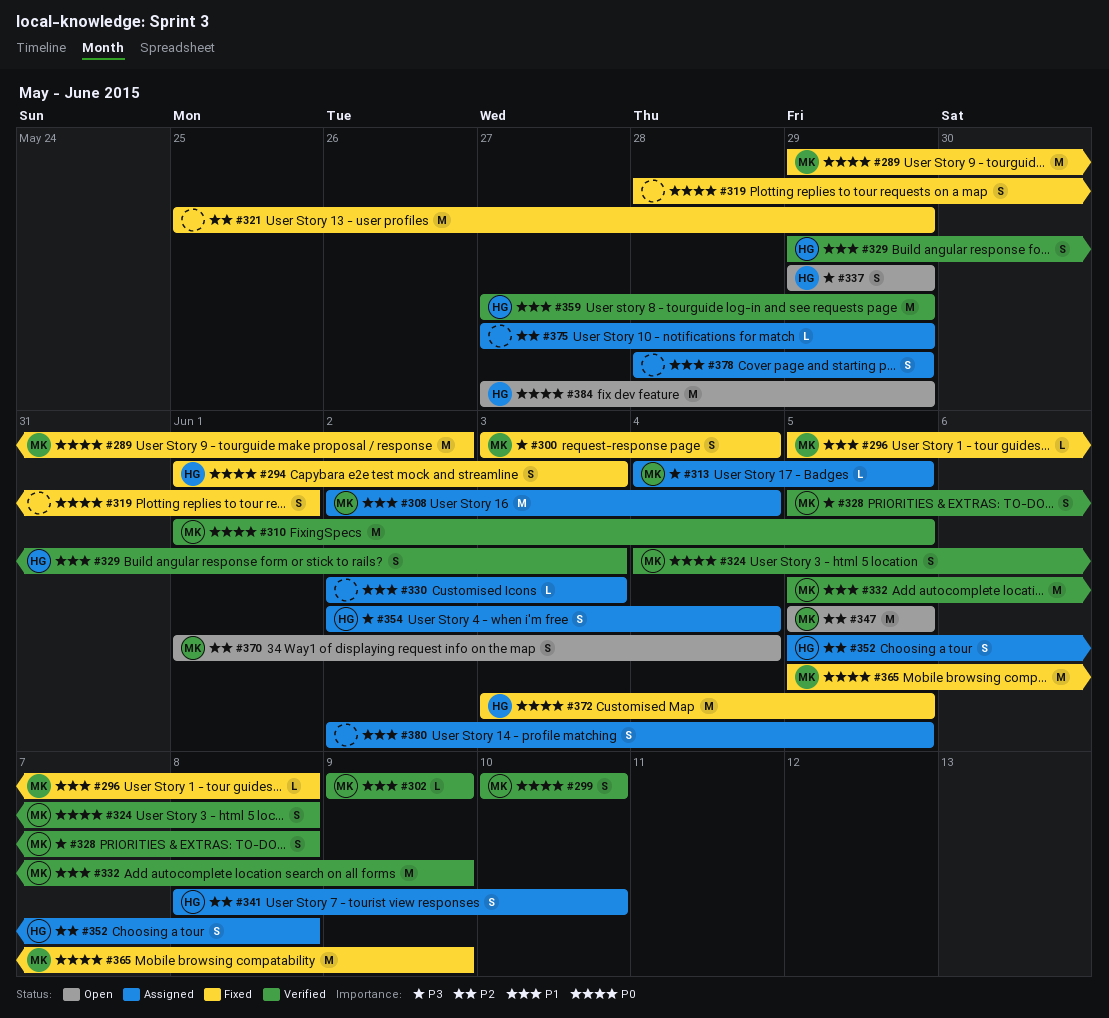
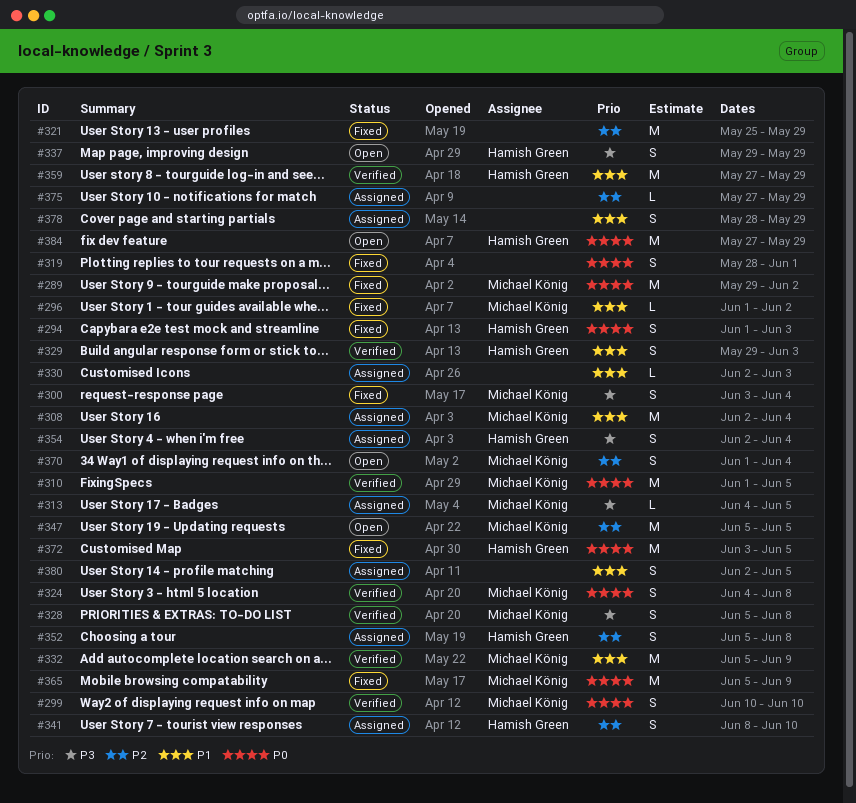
#296, start: Jun 5 -> Jun 1
#296, due: Jun 8 -> Jun 2
#302: present -> none

